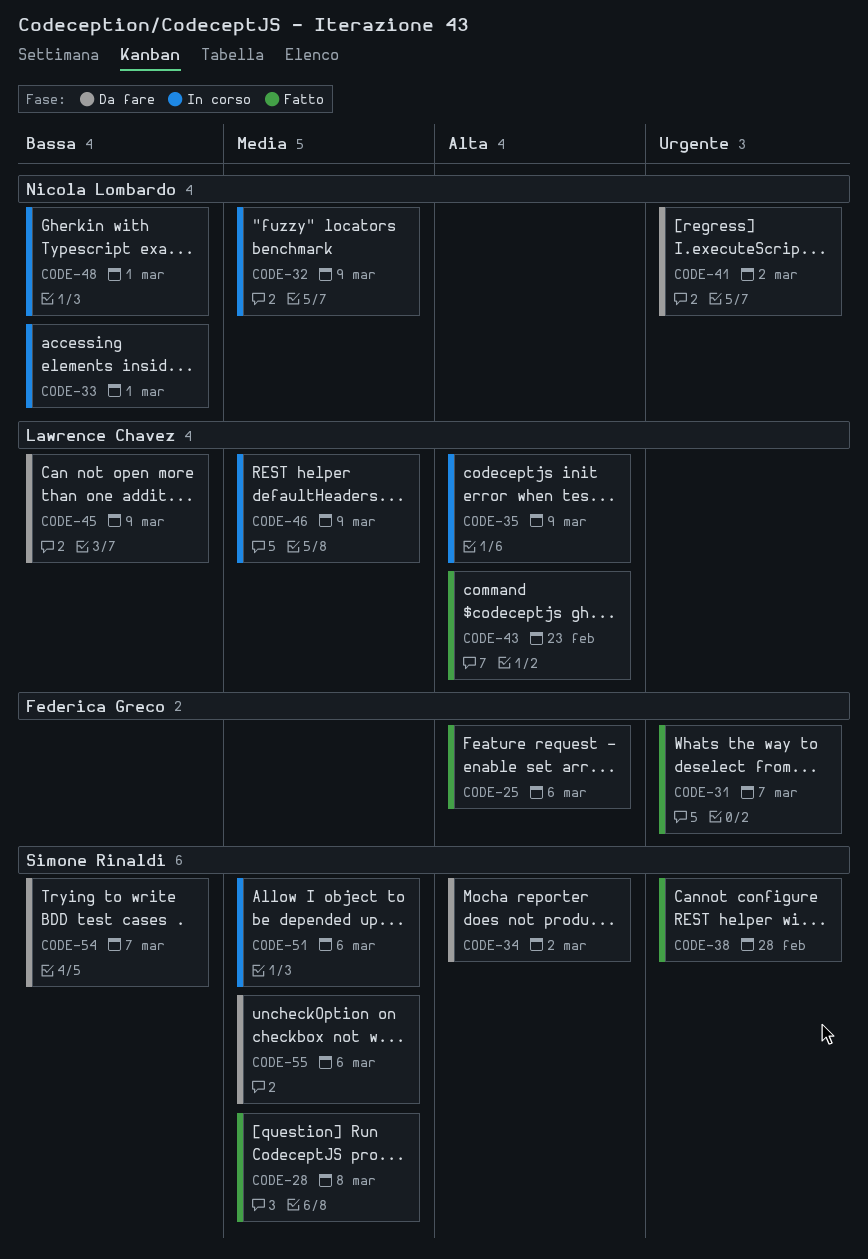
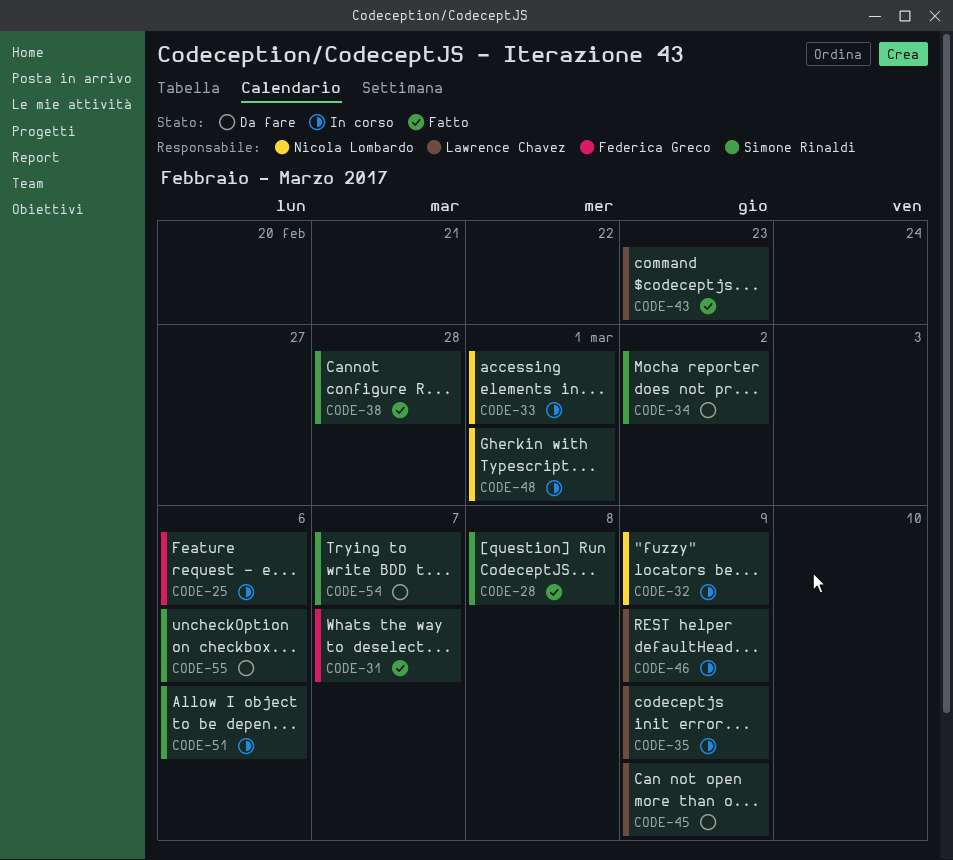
CODE-25, status: Fatto -> In corso
CODE-41: present -> none

